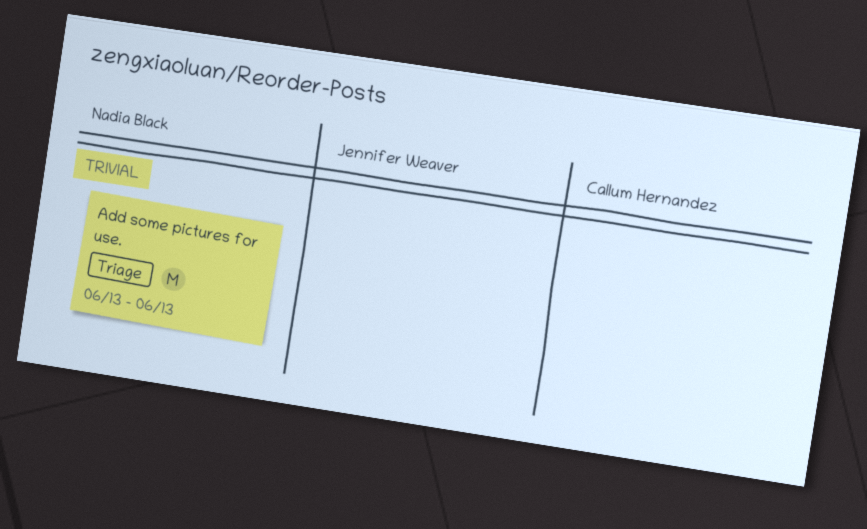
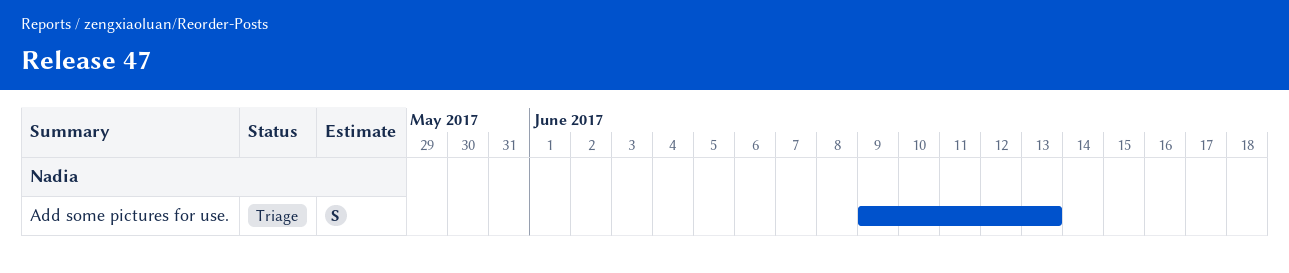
Add some pictures for use., estimate: M -> S
Add some pictures for use., start: Jun 13 -> Jun 9

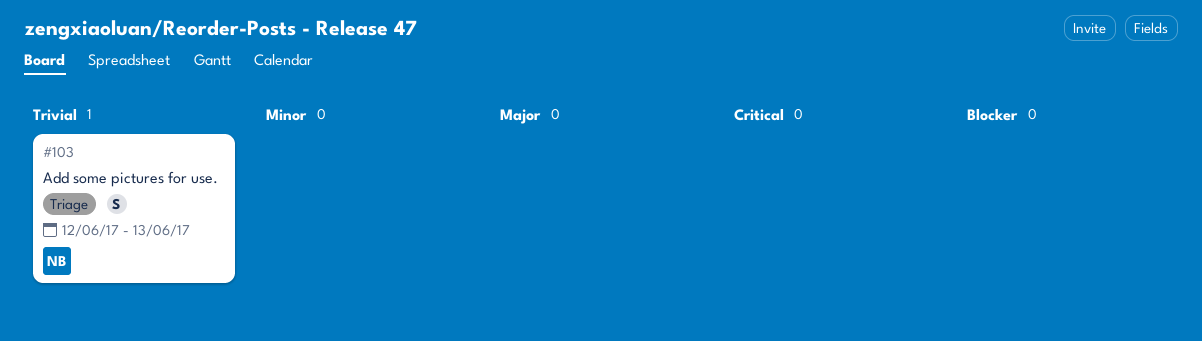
Add some pictures for use., start: Jun 9 -> Jun 12

